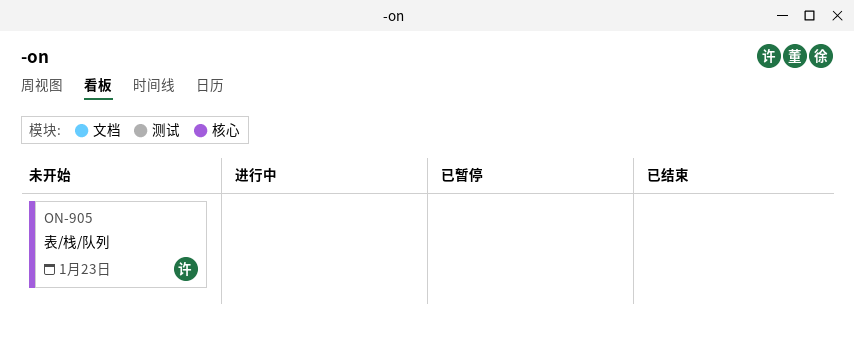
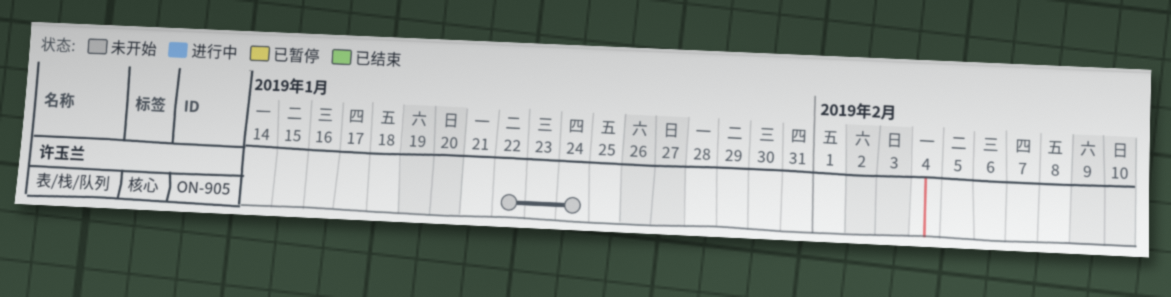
ON-905, due: Jan 23 -> Jan 24

